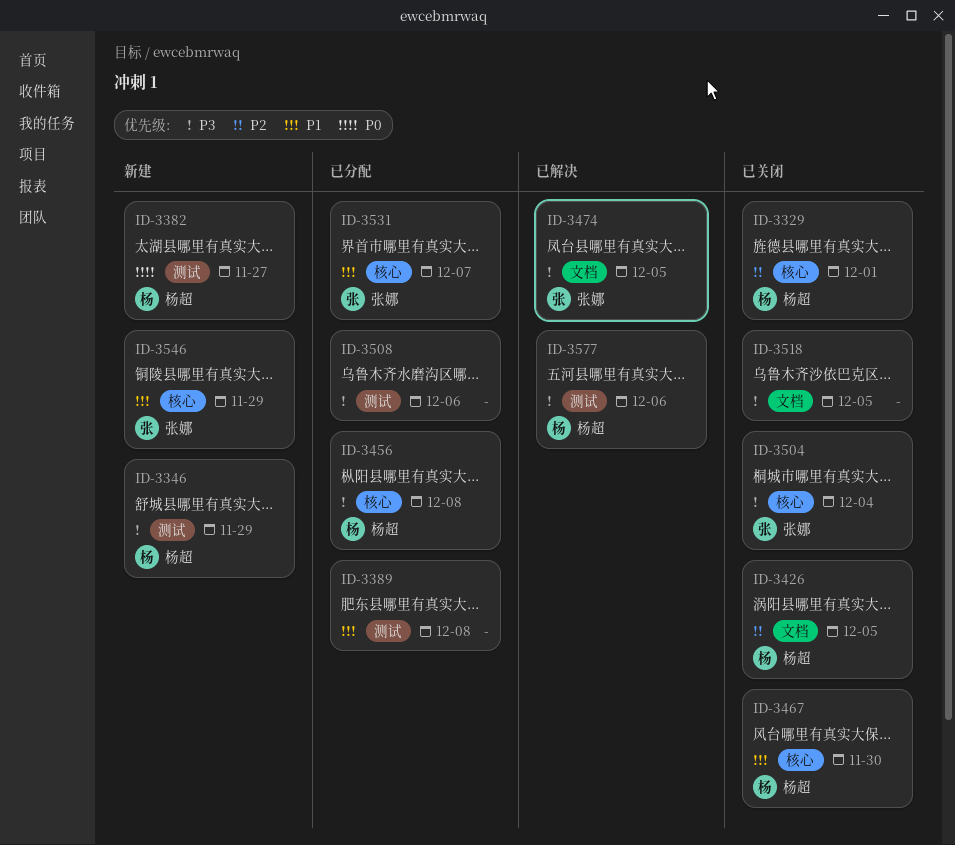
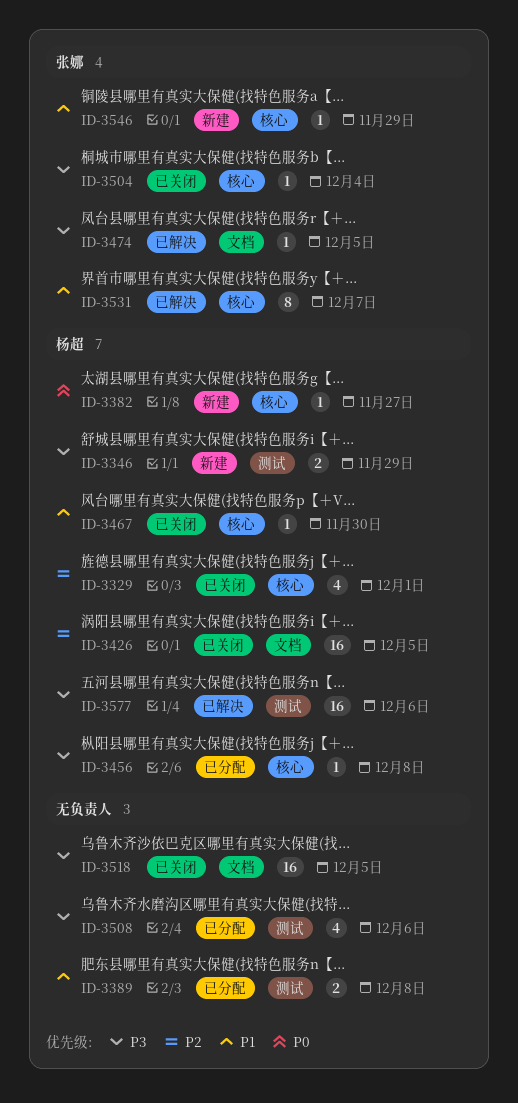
ID-3382, label: 测试 -> 核心
ID-3531, status: 已分配 -> 已解决

